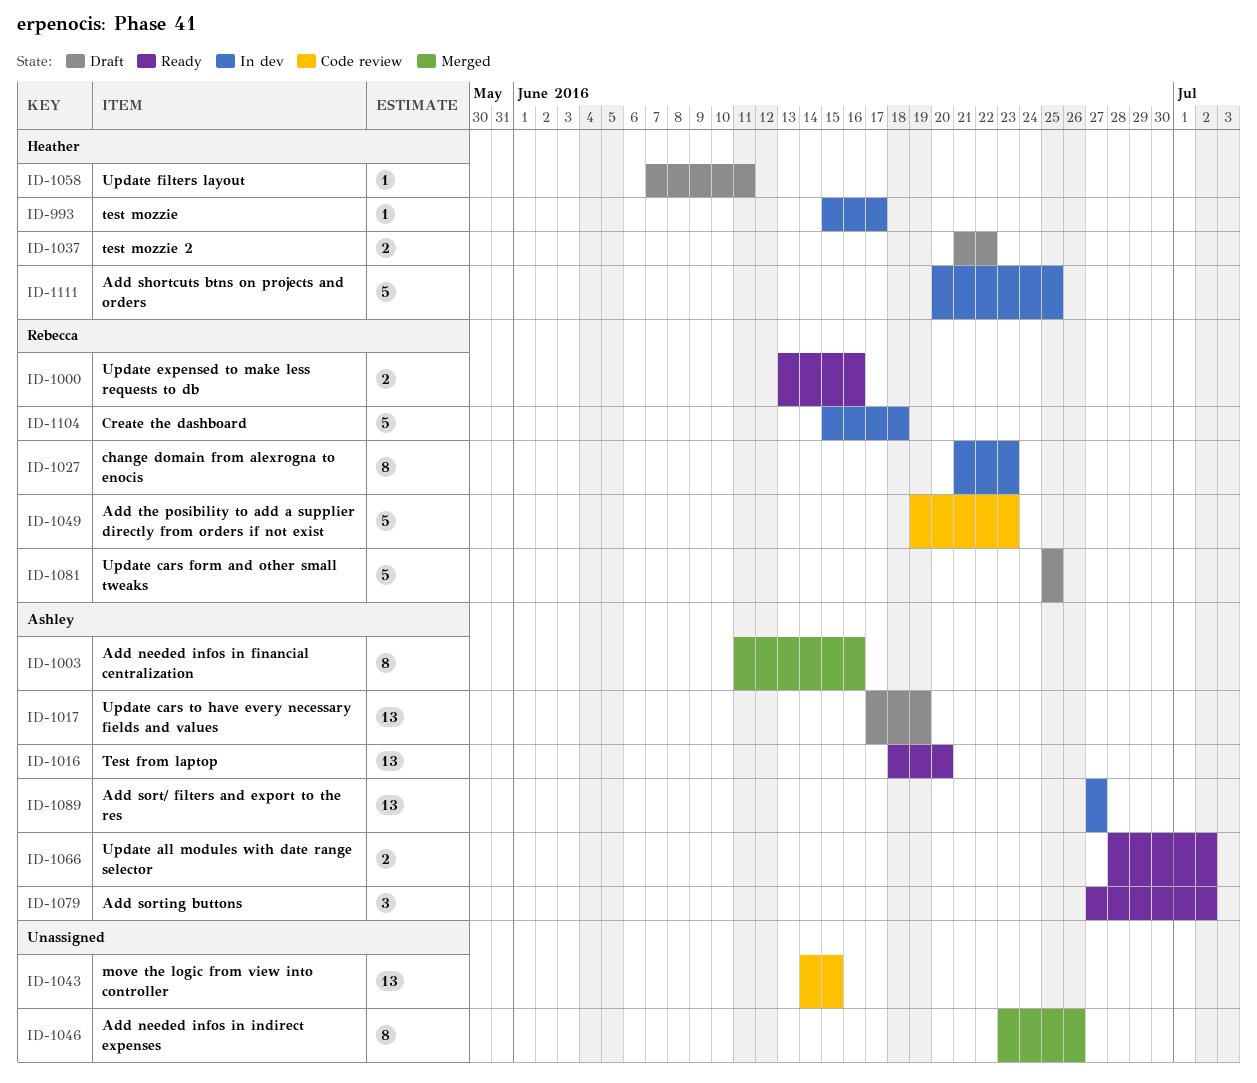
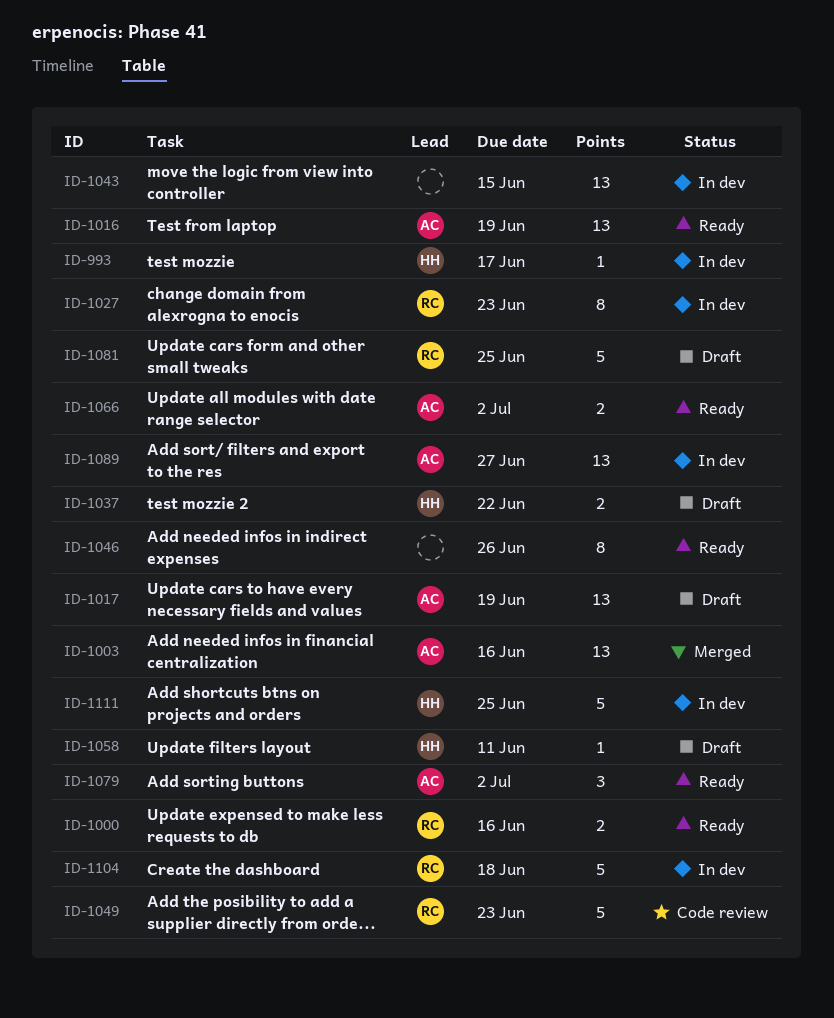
ID-1003, estimate: 8 -> 13
ID-1016, due: Jun 20 -> Jun 19
ID-1043, status: Code review -> In dev
ID-1046, status: Merged -> Ready

